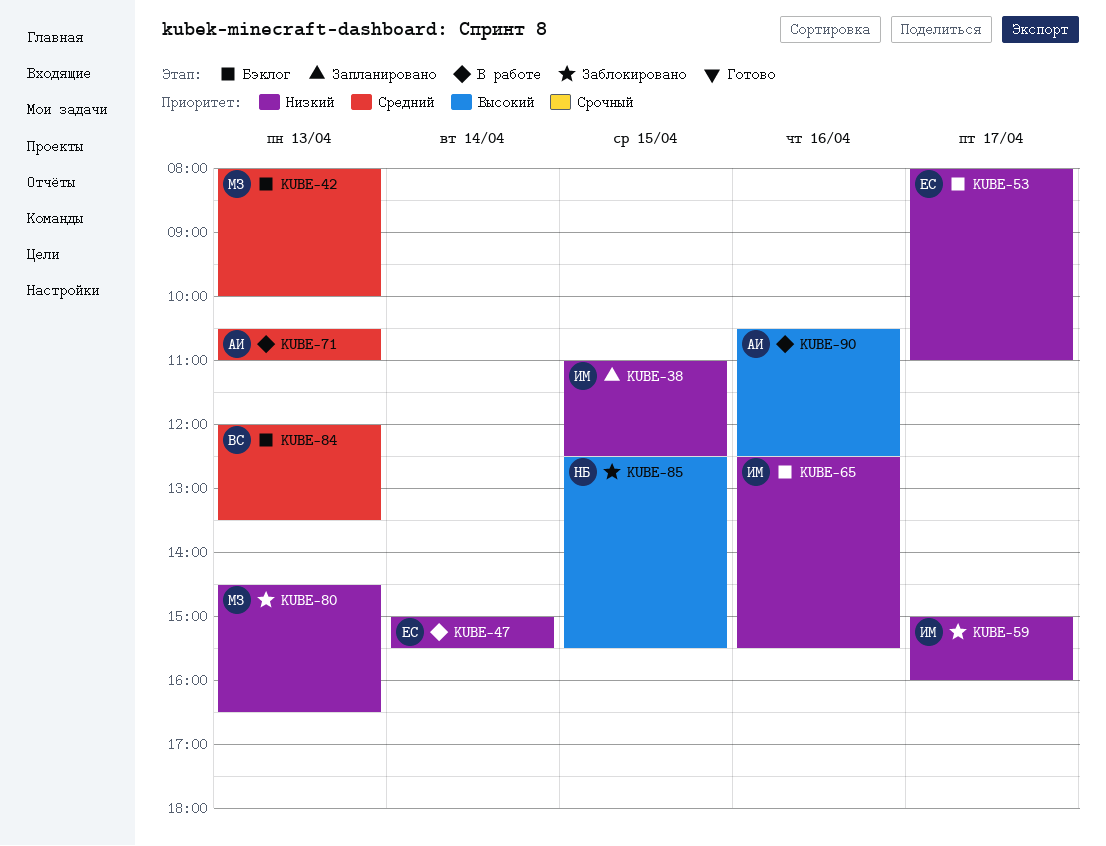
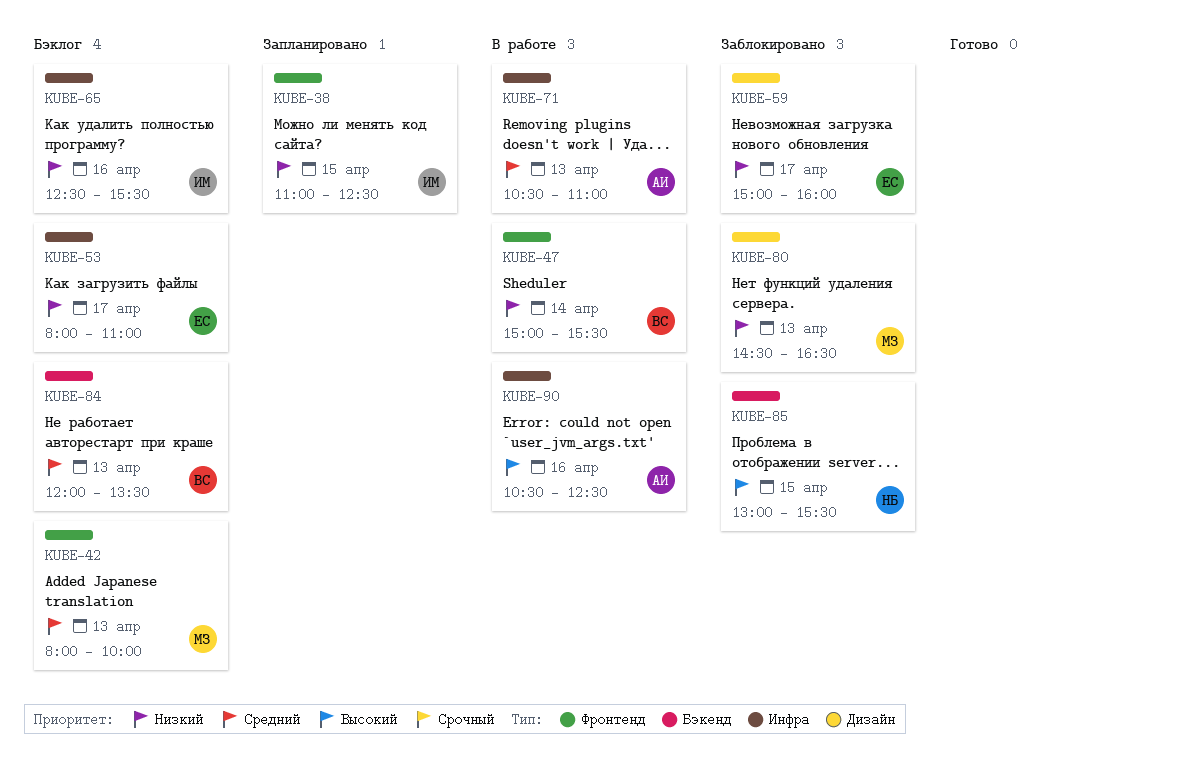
KUBE-47, owner: ЕС -> ВС
KUBE-59, owner: ИМ -> ЕС
KUBE-85, begins: 12:30 -> 13:00

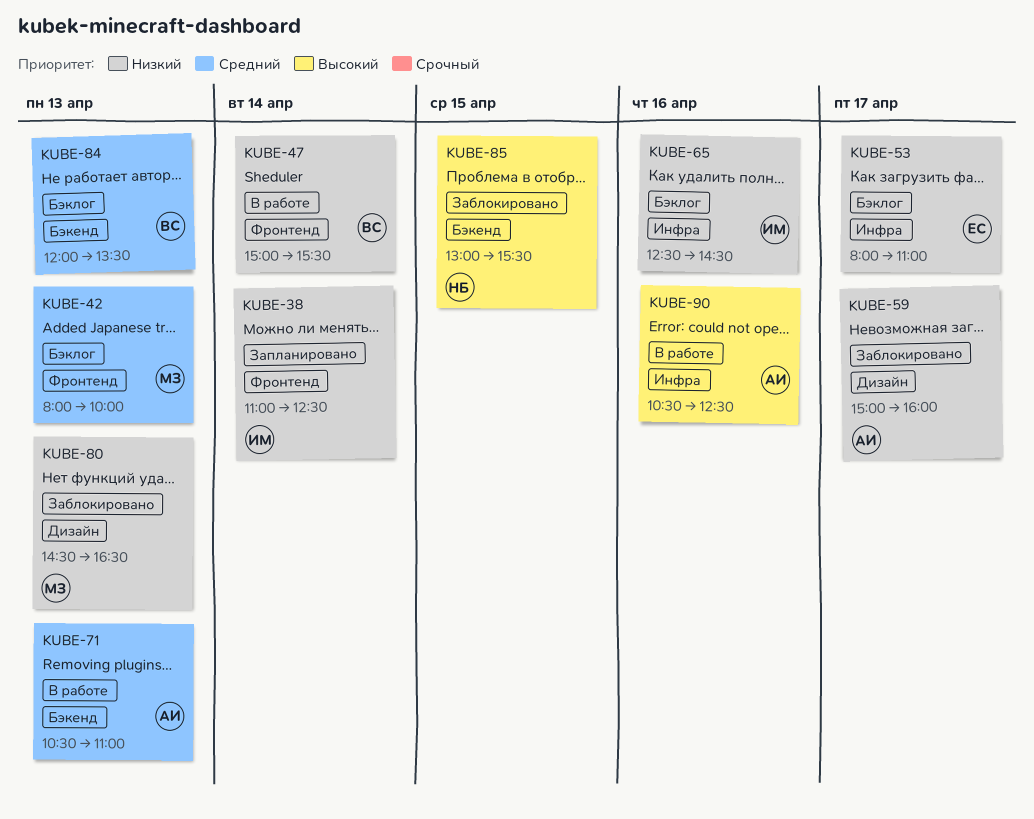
KUBE-38, day: Apr 15 -> Apr 14
KUBE-59, owner: ЕС -> АИ
KUBE-65, ends: 15:30 -> 14:30
KUBE-71, label: Инфра -> Бэкенд

